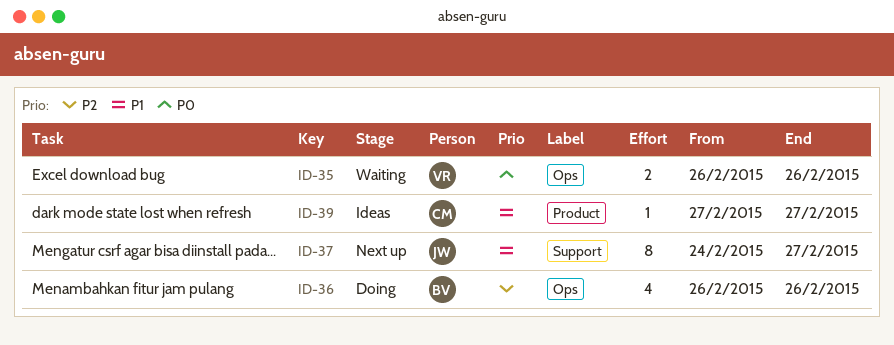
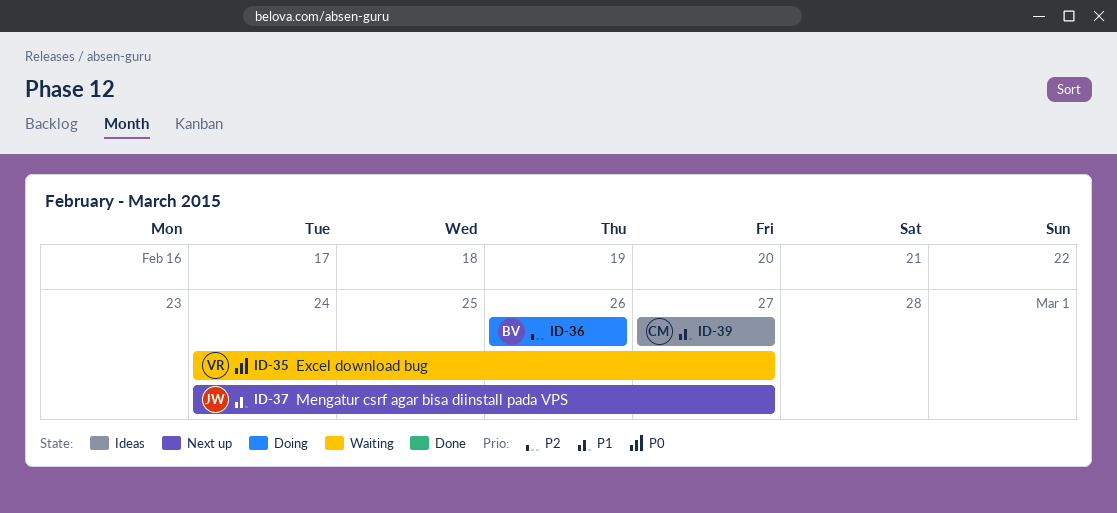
ID-35, start: Feb 26 -> Feb 24
ID-35, due: Feb 26 -> Feb 27

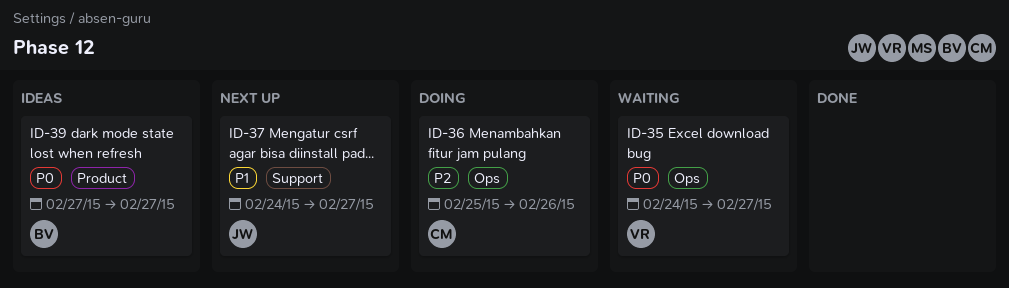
ID-36, owner: BV -> CM
ID-36, start: Feb 26 -> Feb 25
ID-39, owner: CM -> BV
ID-39, priority: P1 -> P0

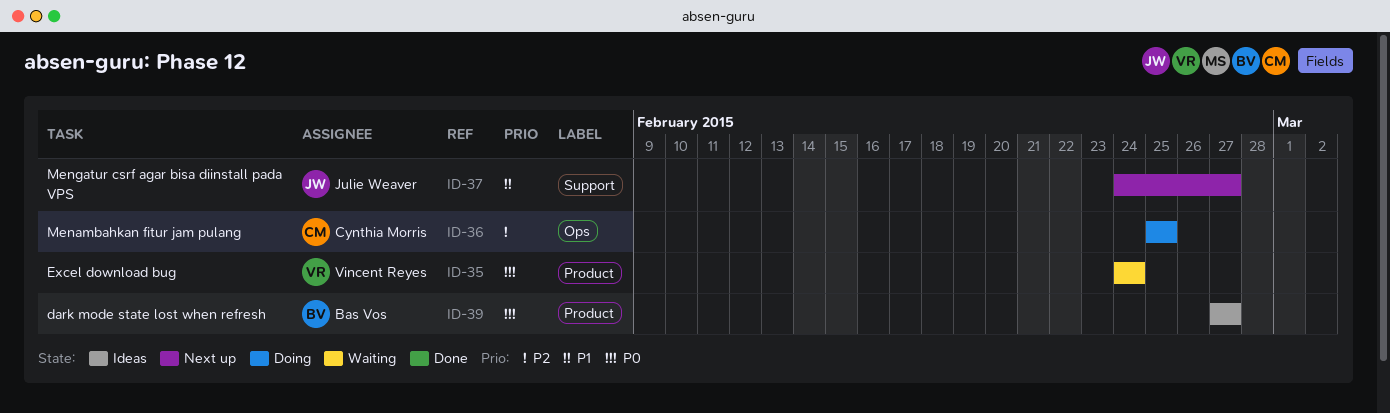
ID-35, label: Ops -> Product
ID-35, due: Feb 27 -> Feb 24
ID-36, due: Feb 26 -> Feb 25

